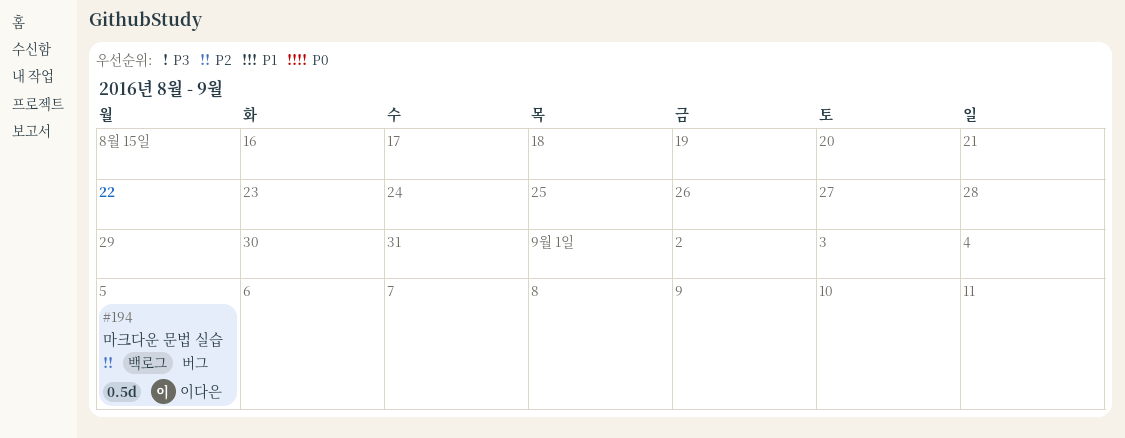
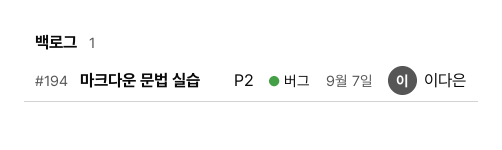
#194, due: Sep 5 -> Sep 7

